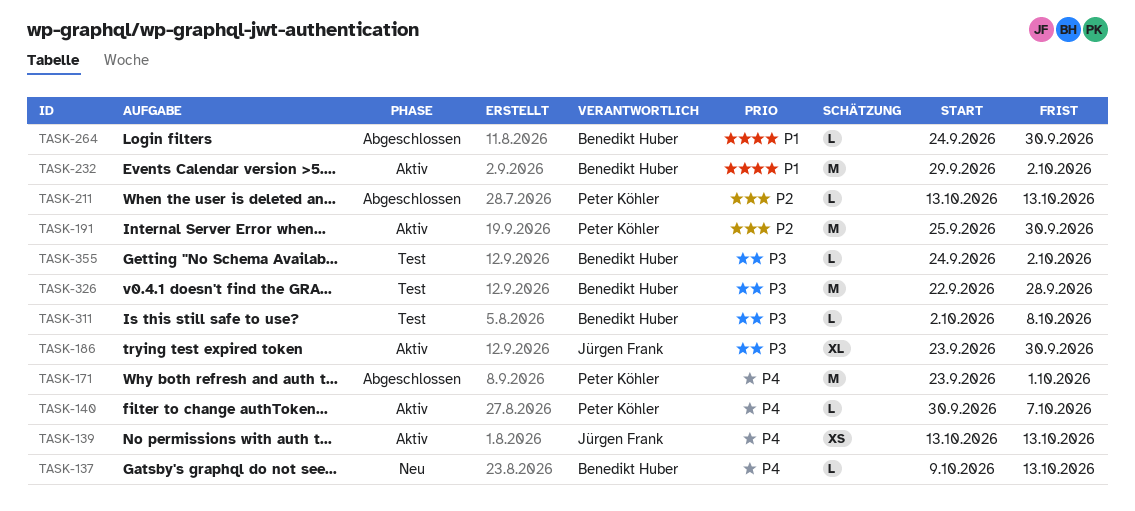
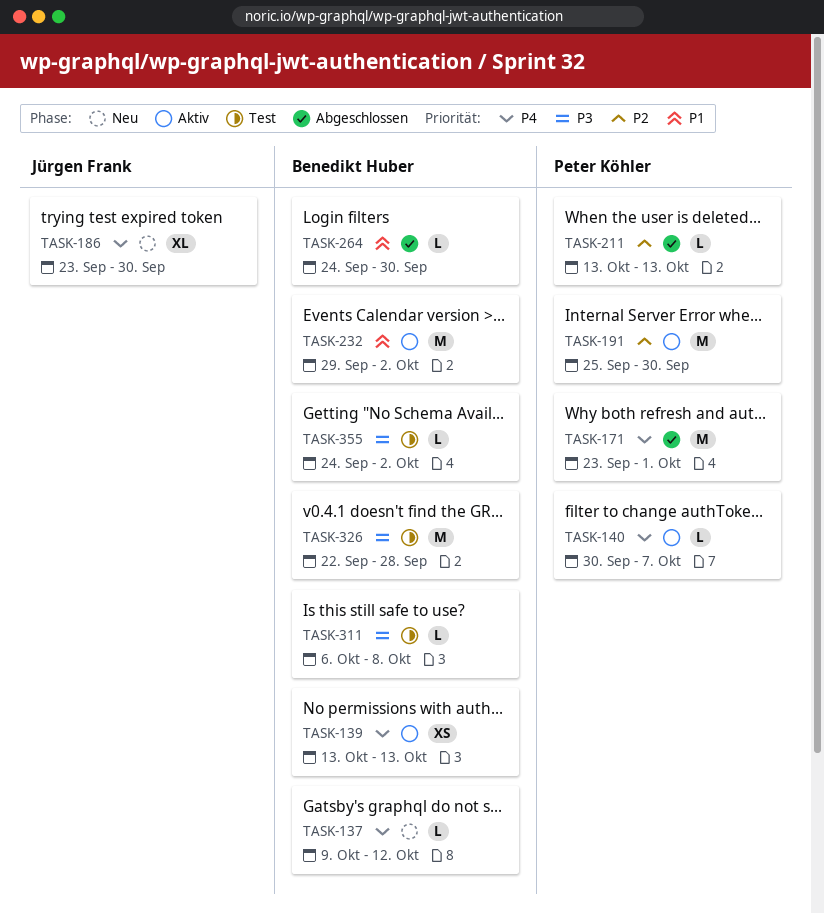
TASK-137, due: Oct 13 -> Oct 12
TASK-139, owner: Jürgen Frank -> Benedikt Huber
TASK-186, status: Aktiv -> Neu
TASK-186, priority: P3 -> P4
TASK-311, start: Oct 2 -> Oct 6

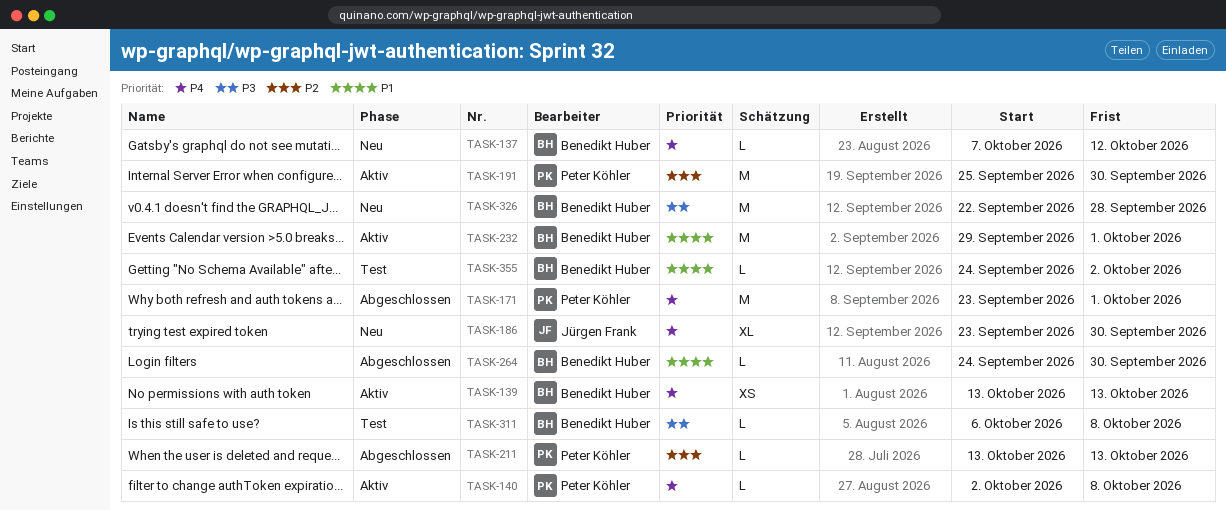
TASK-137, start: Oct 9 -> Oct 7
TASK-140, start: Sep 30 -> Oct 2
TASK-140, due: Oct 7 -> Oct 8
TASK-232, due: Oct 2 -> Oct 1
TASK-326, status: Test -> Neu
TASK-355, priority: P3 -> P1

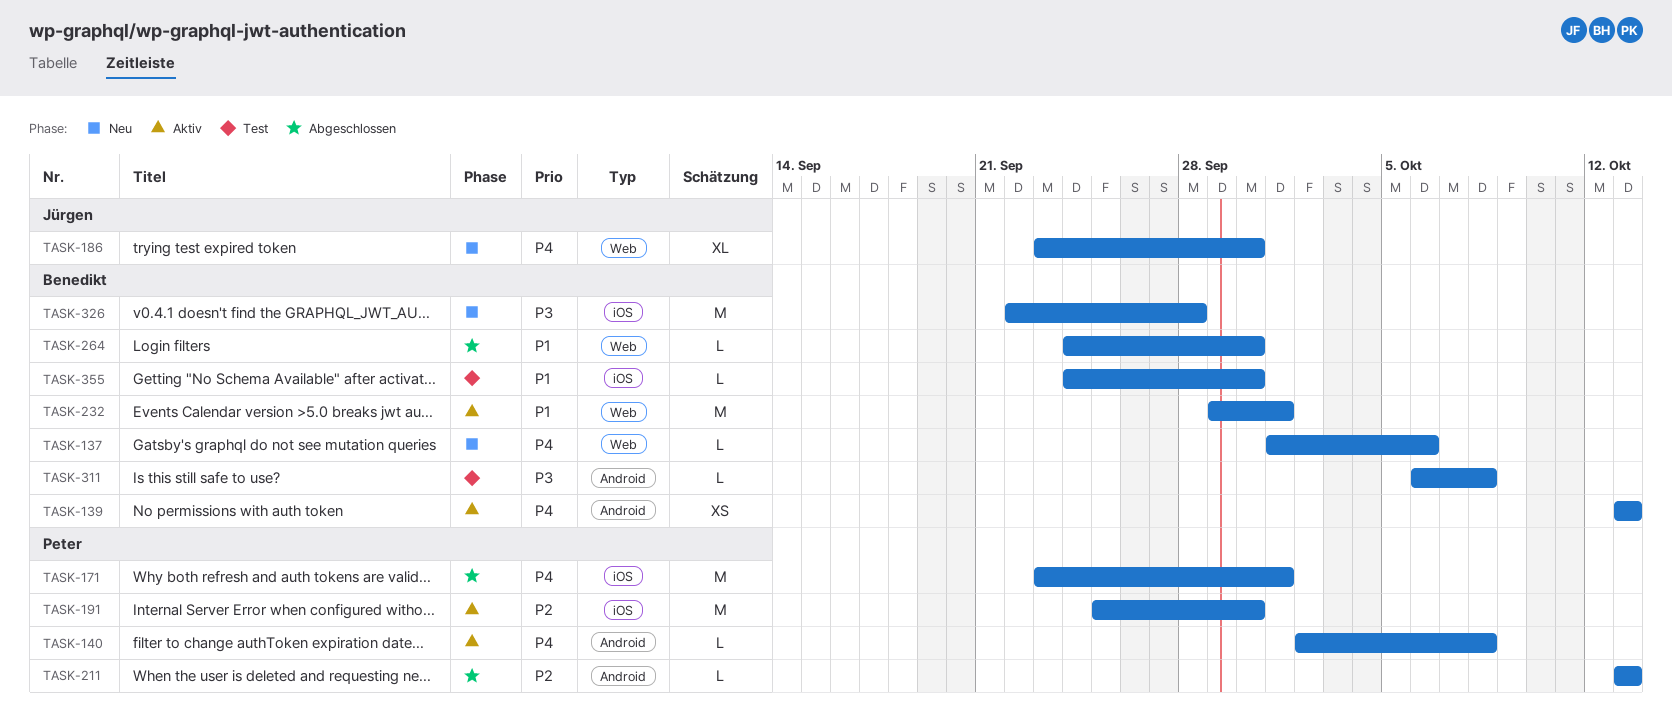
TASK-137, start: Oct 7 -> Oct 1
TASK-137, due: Oct 12 -> Oct 6
TASK-355, due: Oct 2 -> Sep 30

